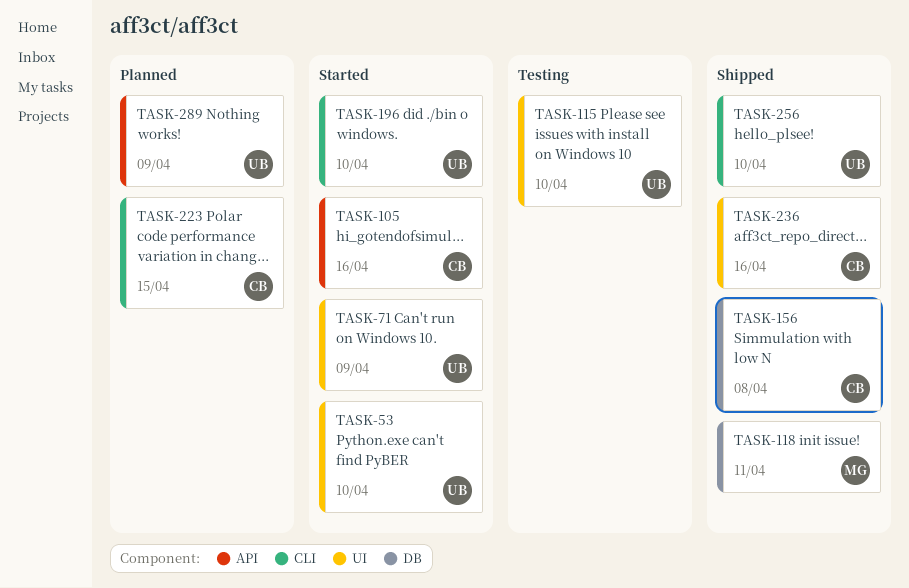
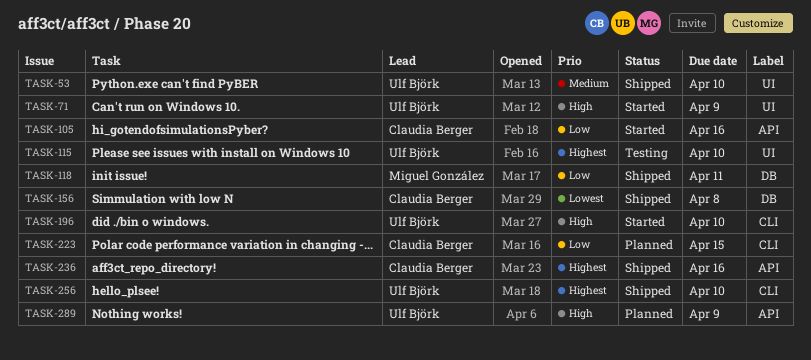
TASK-53, status: Started -> Shipped
TASK-236, label: UI -> API

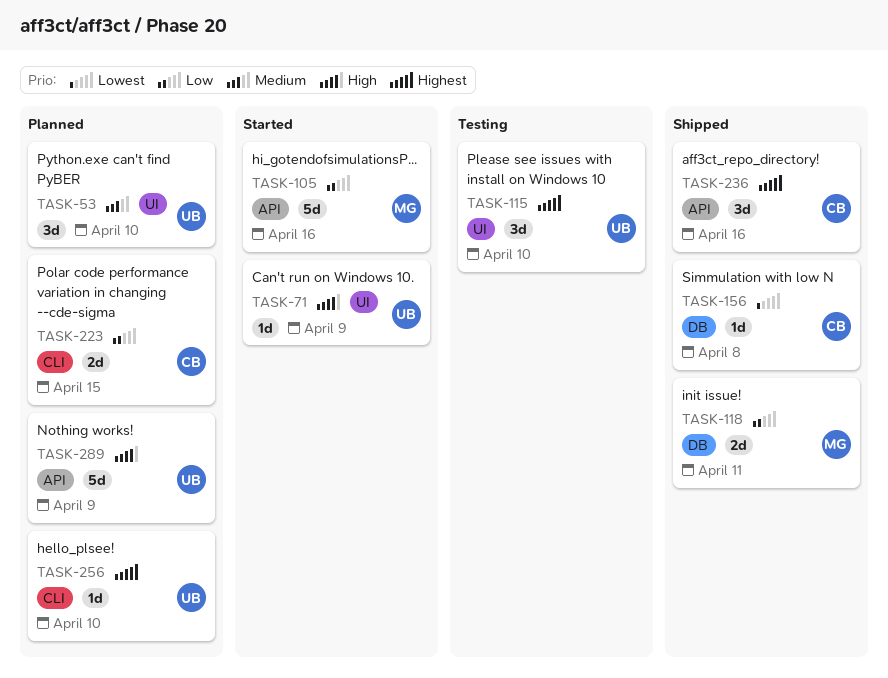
TASK-53, status: Shipped -> Planned
TASK-105, owner: Claudia Berger -> Miguel González
TASK-196: present -> none
TASK-256, status: Shipped -> Planned

